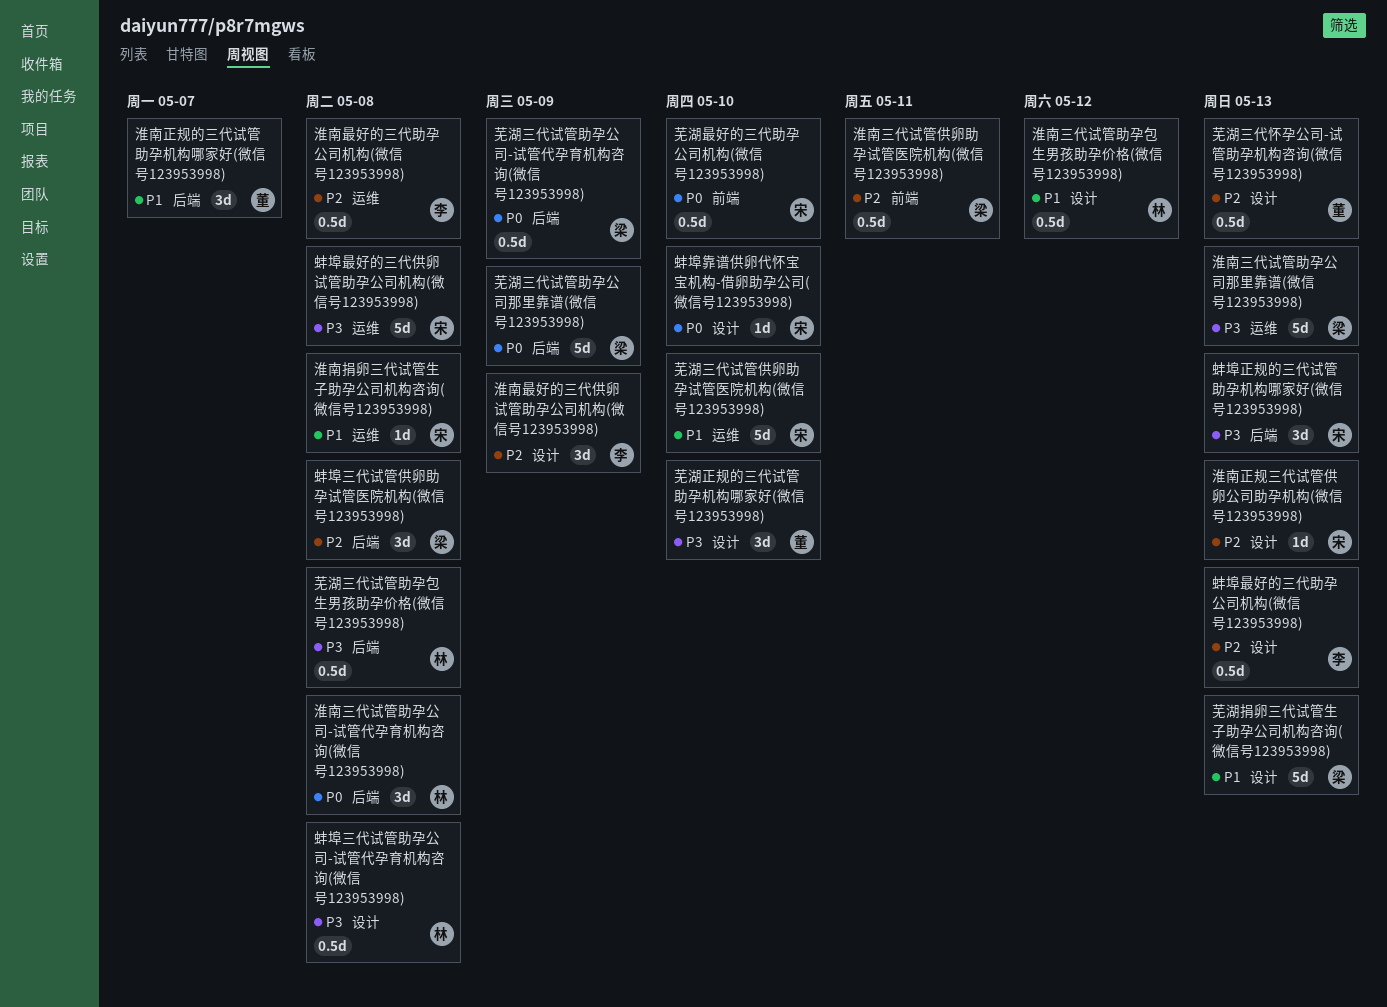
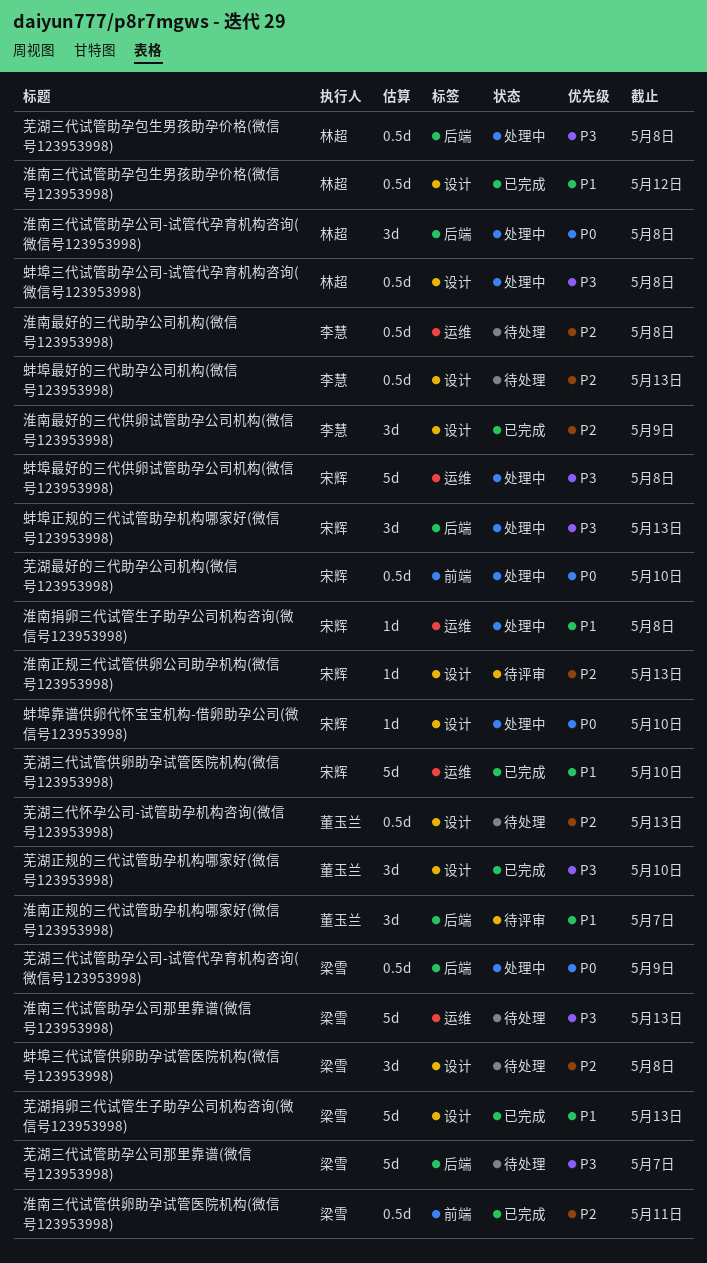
芜湖三代试管助孕公司那里靠谱(微信号123953998), priority: P0 -> P3
芜湖三代试管助孕公司那里靠谱(微信号123953998), due: May 9 -> May 7
蚌埠三代试管供卵助孕试管医院机构(微信号123953998), label: 后端 -> 设计

